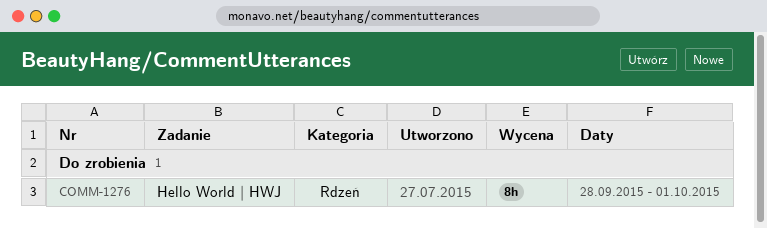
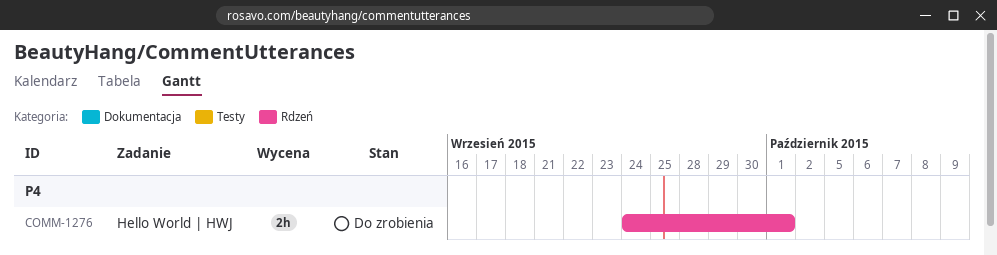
COMM-1276, estimate: 8h -> 2h
COMM-1276, start: Sep 28 -> Sep 24

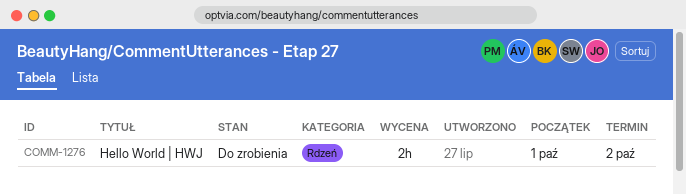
COMM-1276, start: Sep 24 -> Oct 1
COMM-1276, due: Oct 1 -> Oct 2

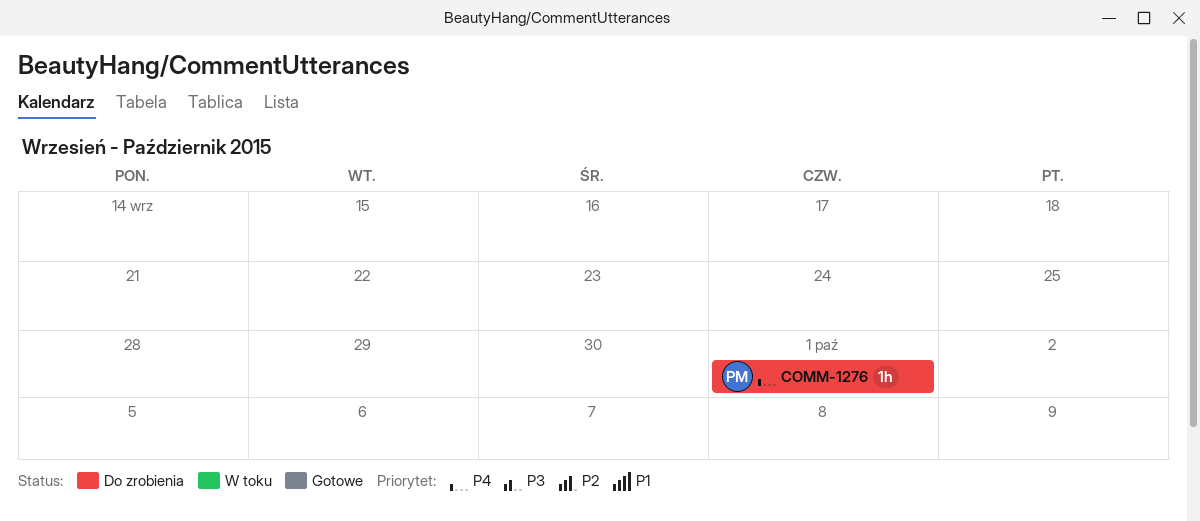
COMM-1276, estimate: 2h -> 1h
COMM-1276, due: Oct 2 -> Oct 1

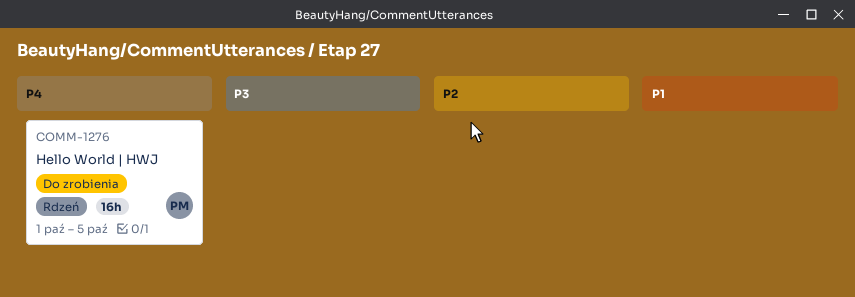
COMM-1276, estimate: 1h -> 16h
COMM-1276, due: Oct 1 -> Oct 5

